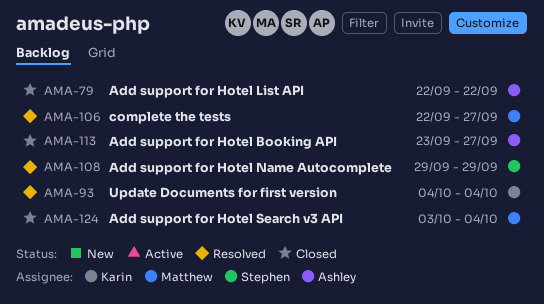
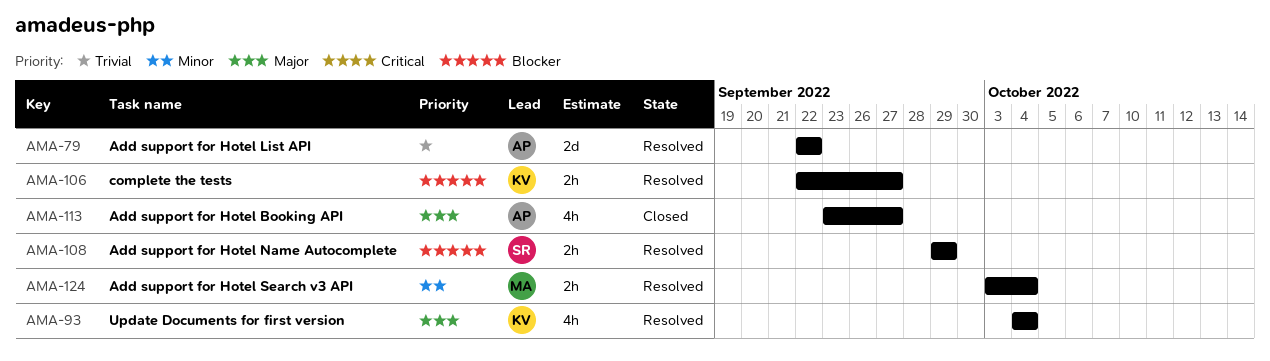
AMA-79, status: Closed -> Resolved
AMA-106, owner: Matthew -> Karin
AMA-124, status: Closed -> Resolved

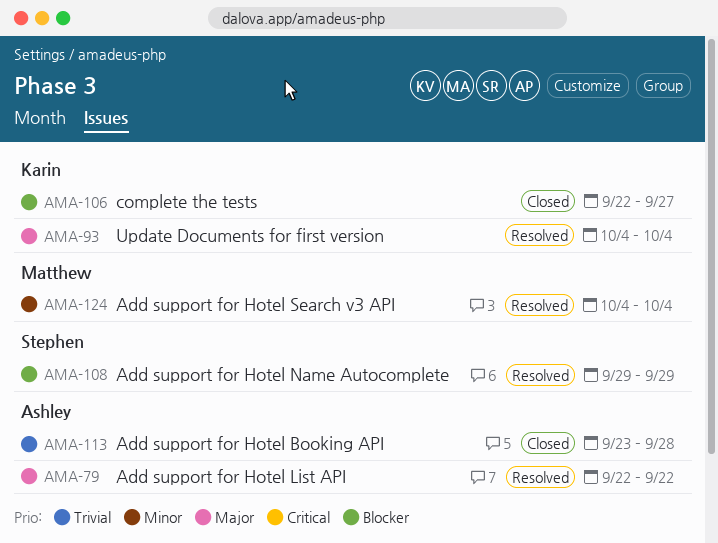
AMA-79, priority: Trivial -> Major
AMA-106, status: Resolved -> Closed
AMA-113, priority: Major -> Trivial
AMA-113, due: Sep 27 -> Sep 28
AMA-124, start: Oct 3 -> Oct 4

